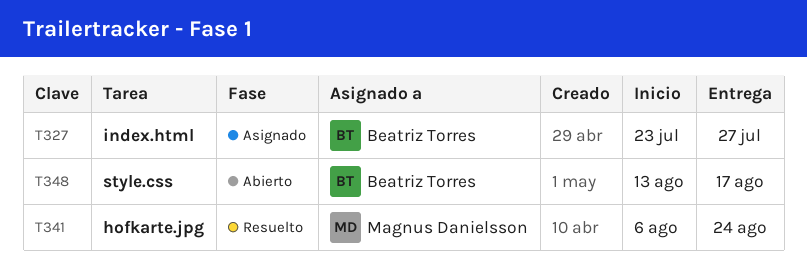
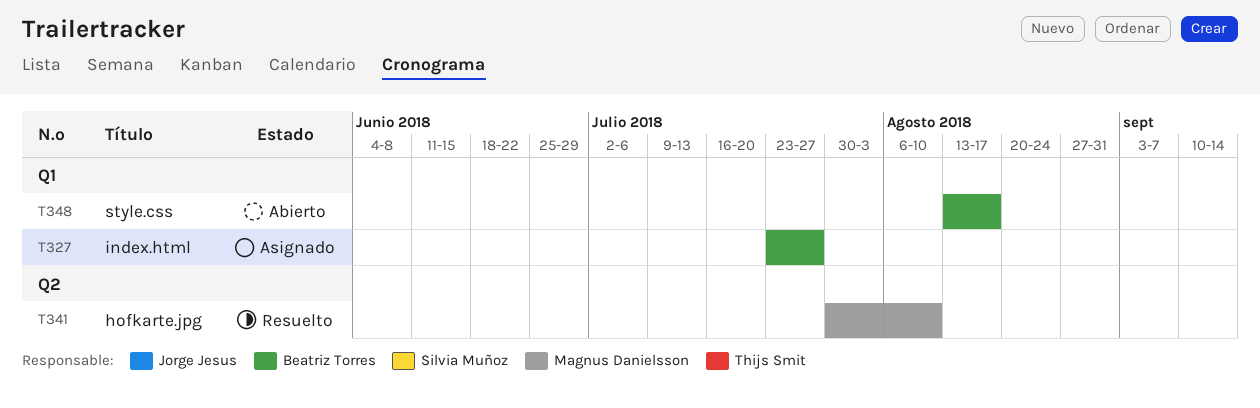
T341, start: Aug 6 -> Jul 30
T341, due: Aug 24 -> Aug 10

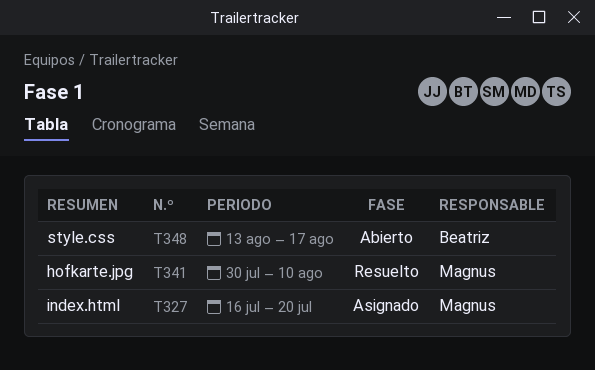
T327, owner: Beatriz Torres -> Magnus Danielsson
T327, start: Jul 23 -> Jul 16
T327, due: Jul 27 -> Jul 20

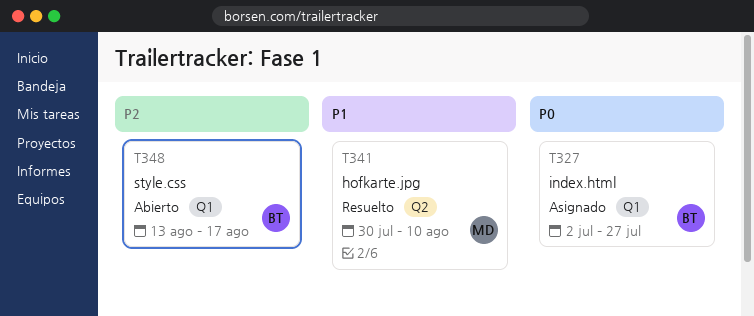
T327, owner: Magnus -> Beatriz
T327, start: Jul 16 -> Jul 2
T327, due: Jul 20 -> Jul 27

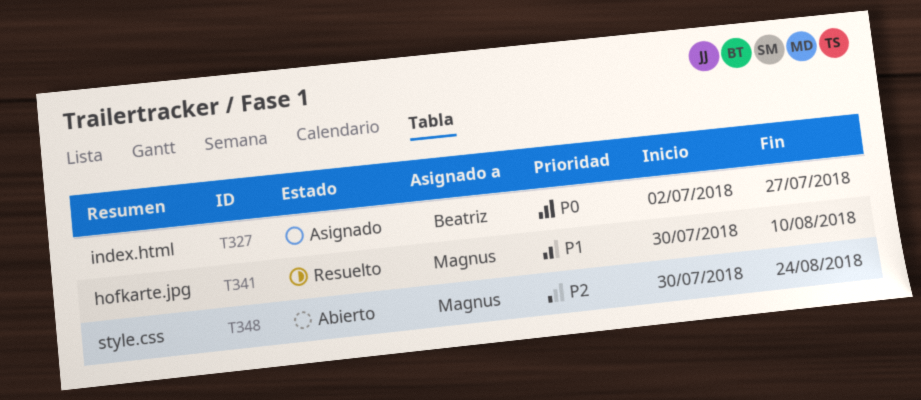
T348, owner: Beatriz -> Magnus
T348, start: Aug 13 -> Jul 30
T348, due: Aug 17 -> Aug 24

